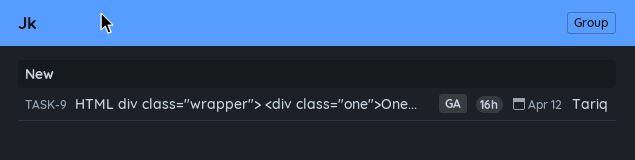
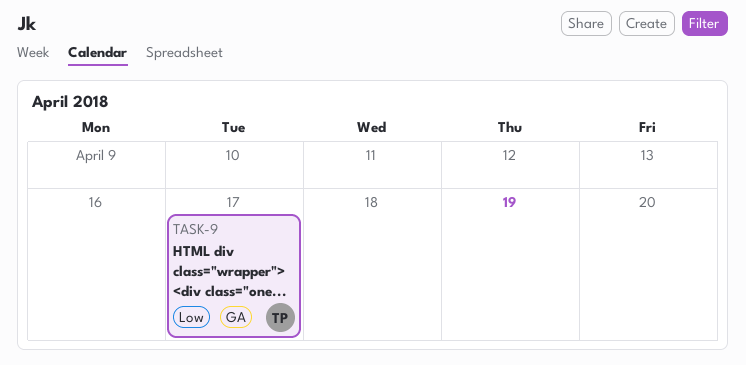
TASK-9, due: Apr 12 -> Apr 17

